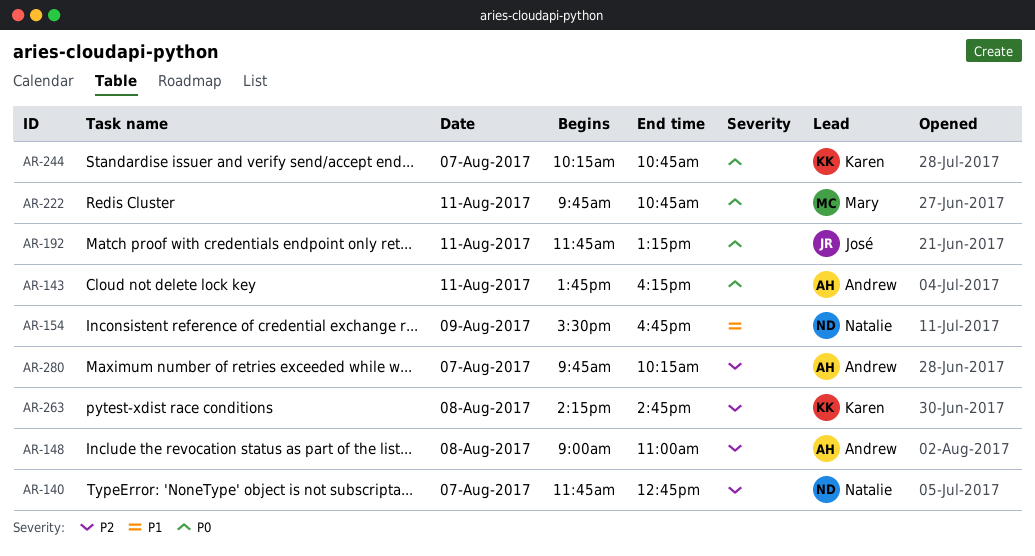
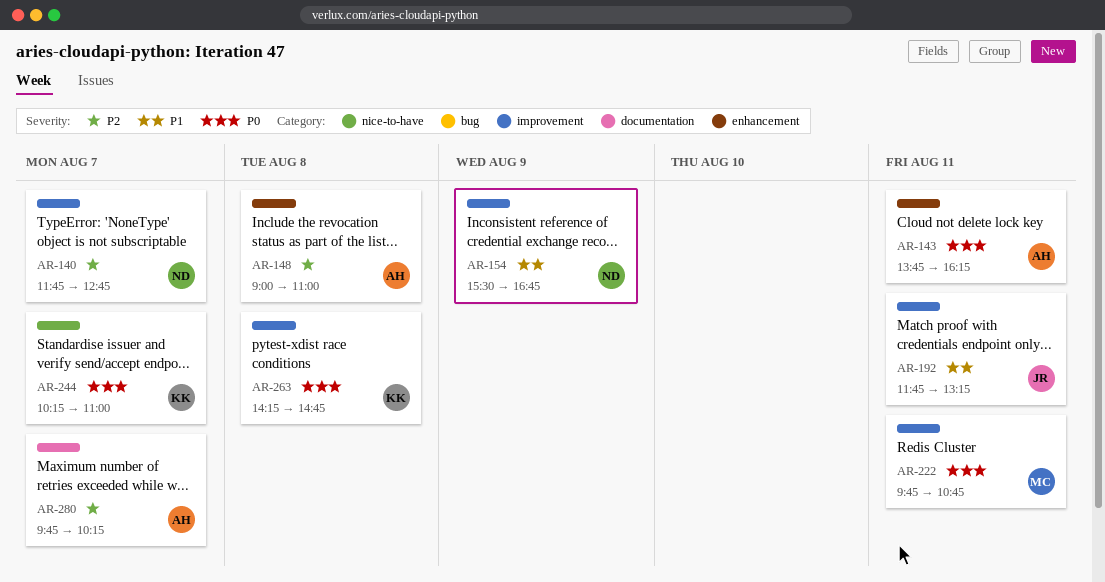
AR-192, priority: P0 -> P1
AR-244, ends: 10:45 -> 11:00
AR-263, priority: P2 -> P0

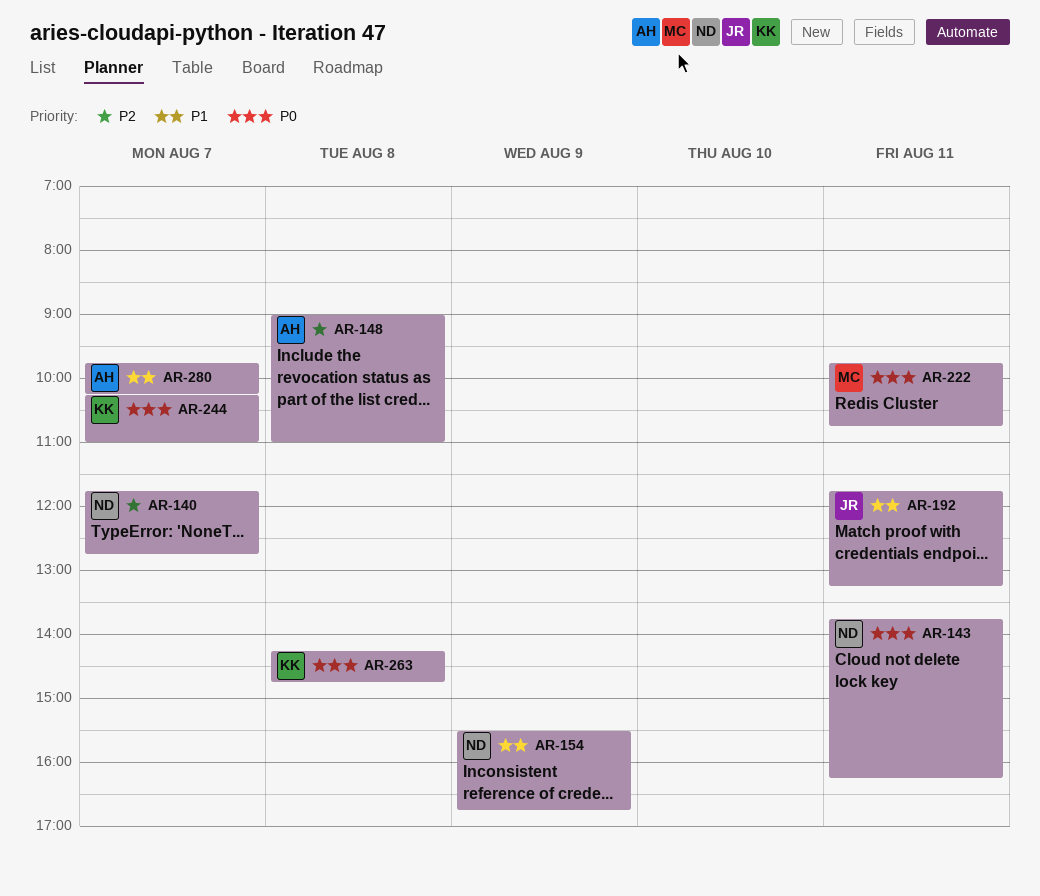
AR-143, owner: AH -> ND
AR-280, priority: P2 -> P1

